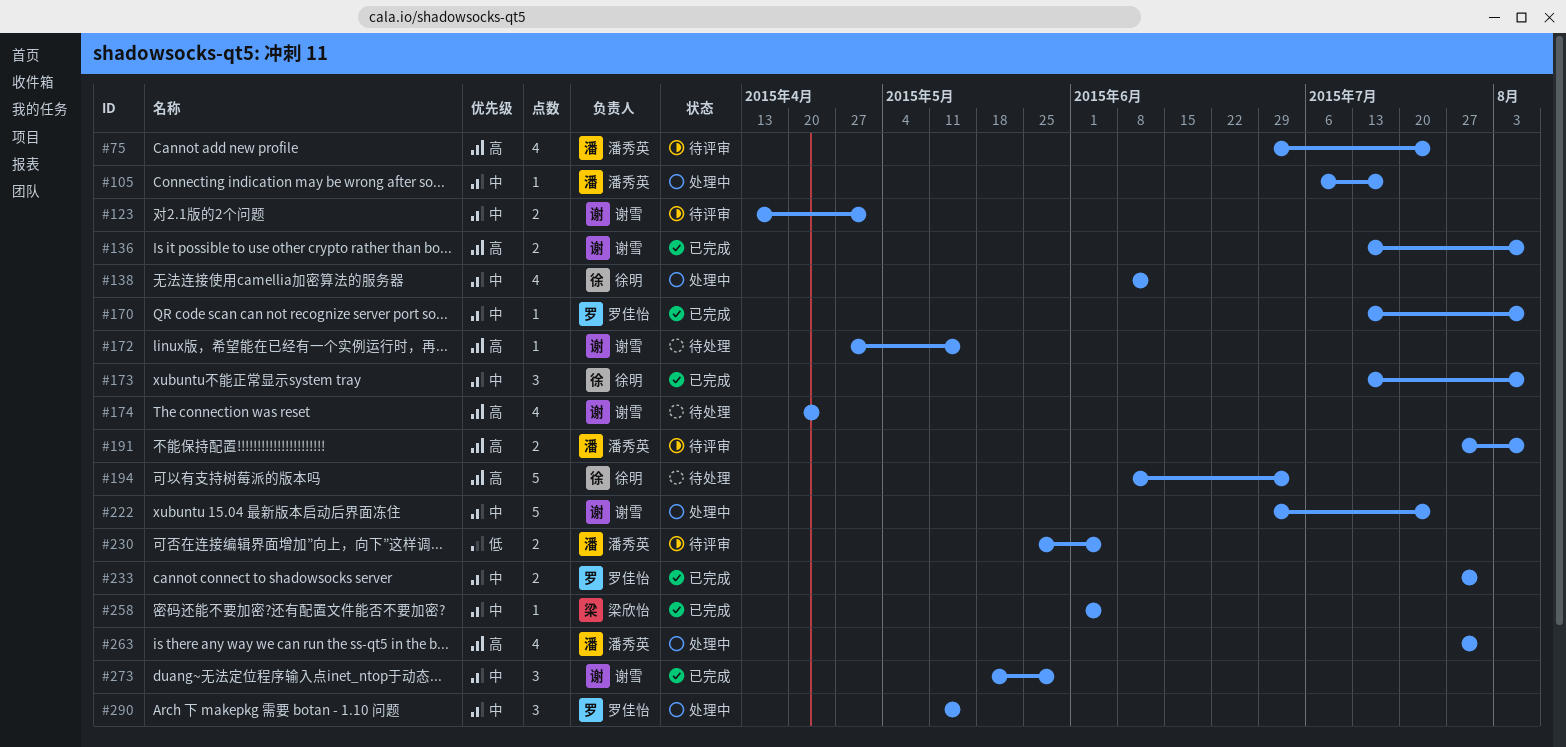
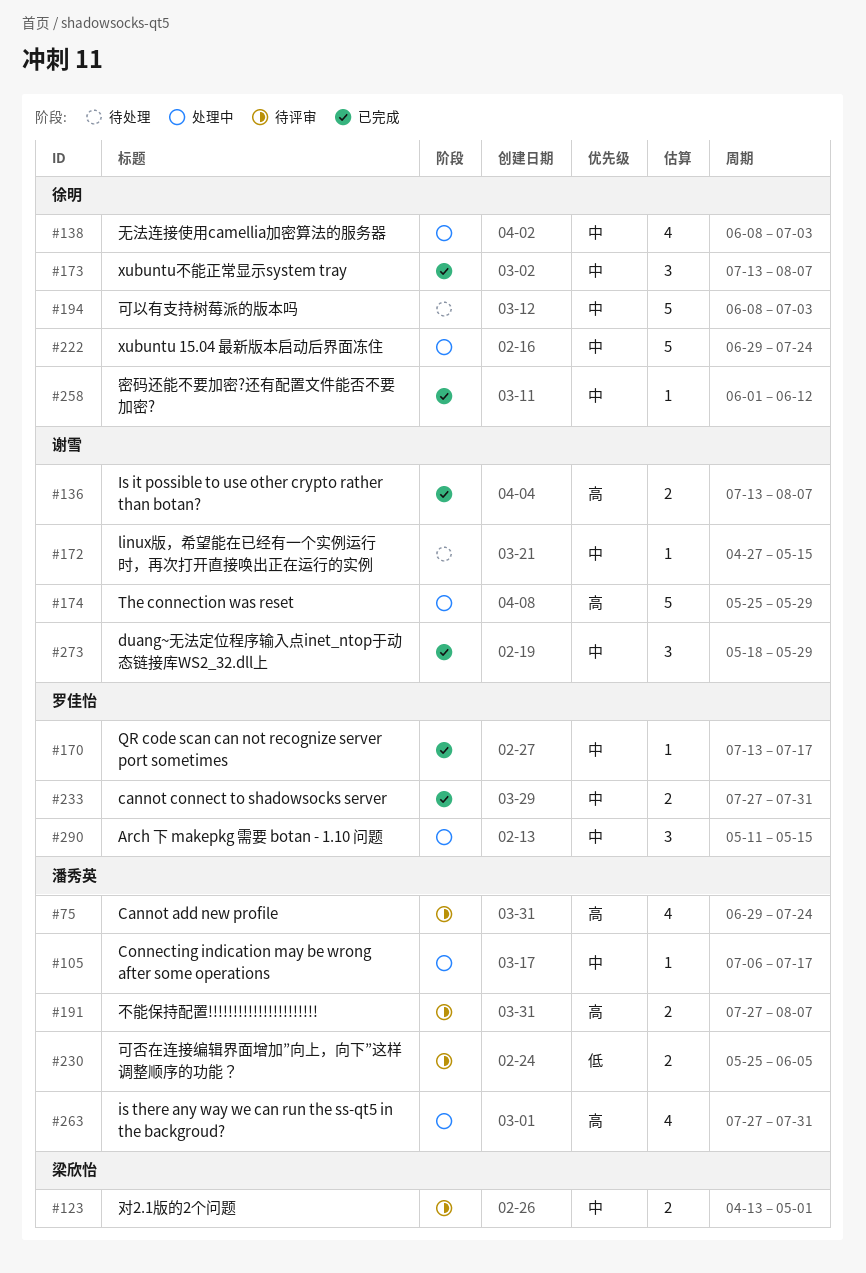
#123, owner: 谢雪 -> 梁欣怡
#138, due: Jun 12 -> Jul 3
#170, due: Aug 7 -> Jul 17
#172, priority: 高 -> 中
#174, status: 待处理 -> 处理中
#174, estimate: 4 -> 5
#174, start: Apr 20 -> May 25
#174, due: Apr 24 -> May 29
#194, priority: 高 -> 中
#222, owner: 谢雪 -> 徐明
#258, owner: 梁欣怡 -> 徐明
#258, due: Jun 5 -> Jun 12

